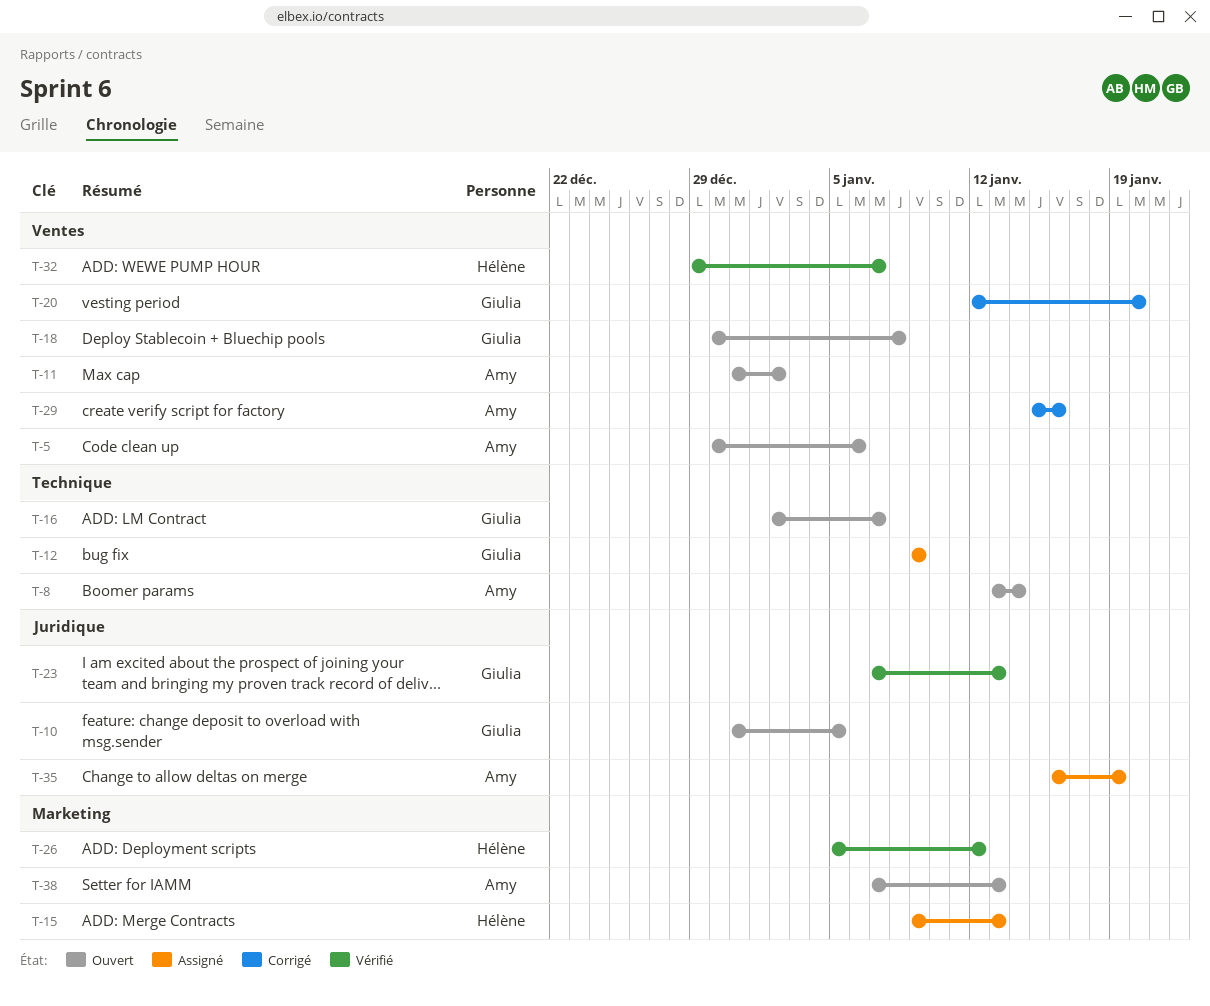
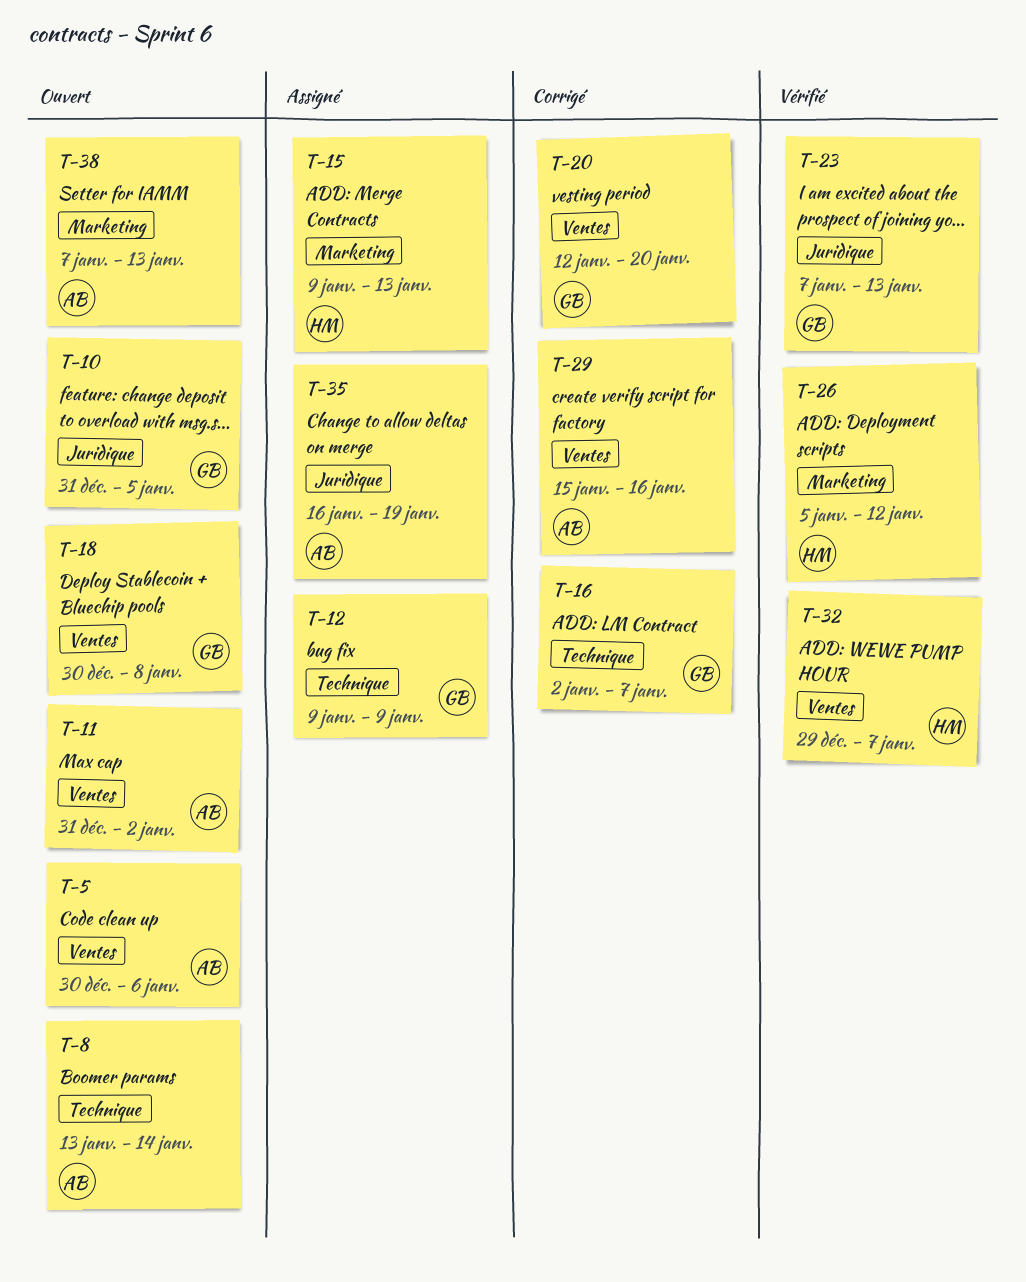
T-16, status: Ouvert -> Corrigé

